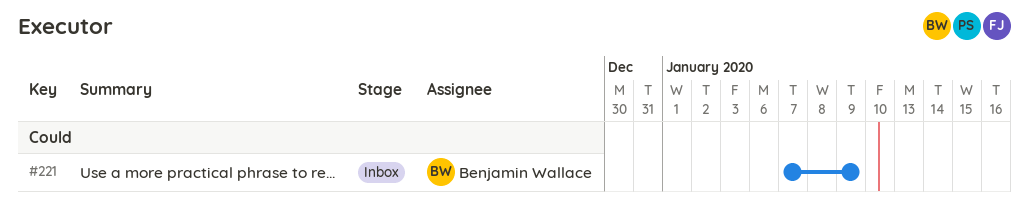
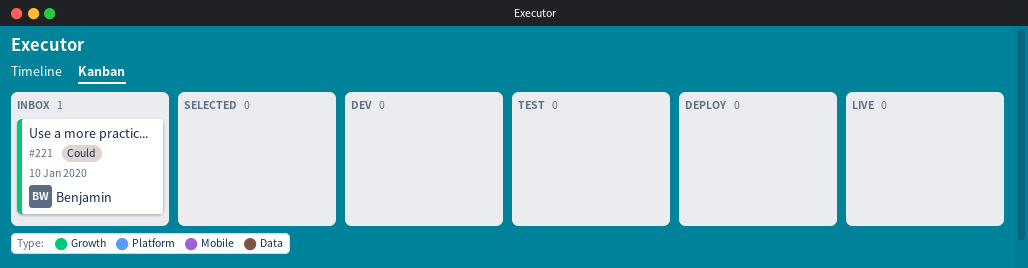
#221, due: Jan 9 -> Jan 10

